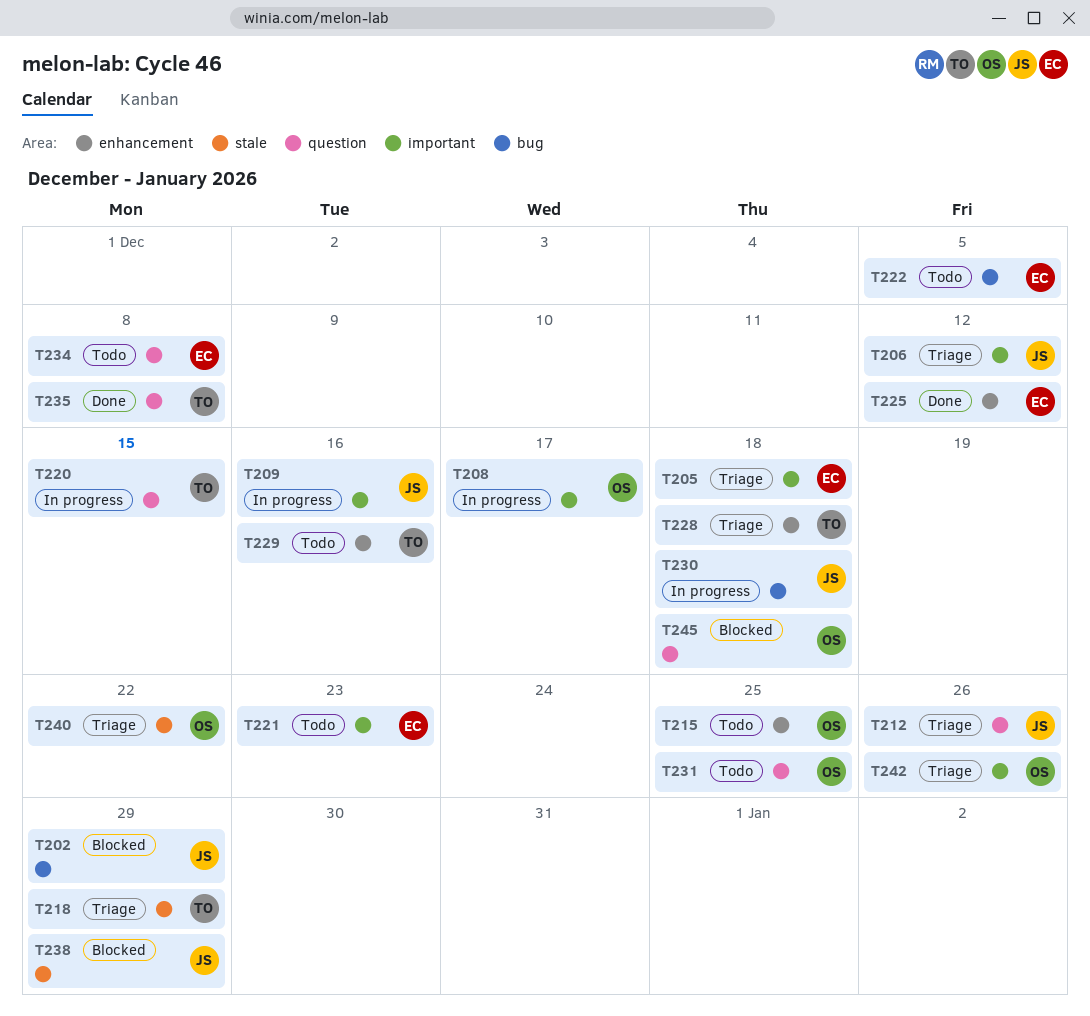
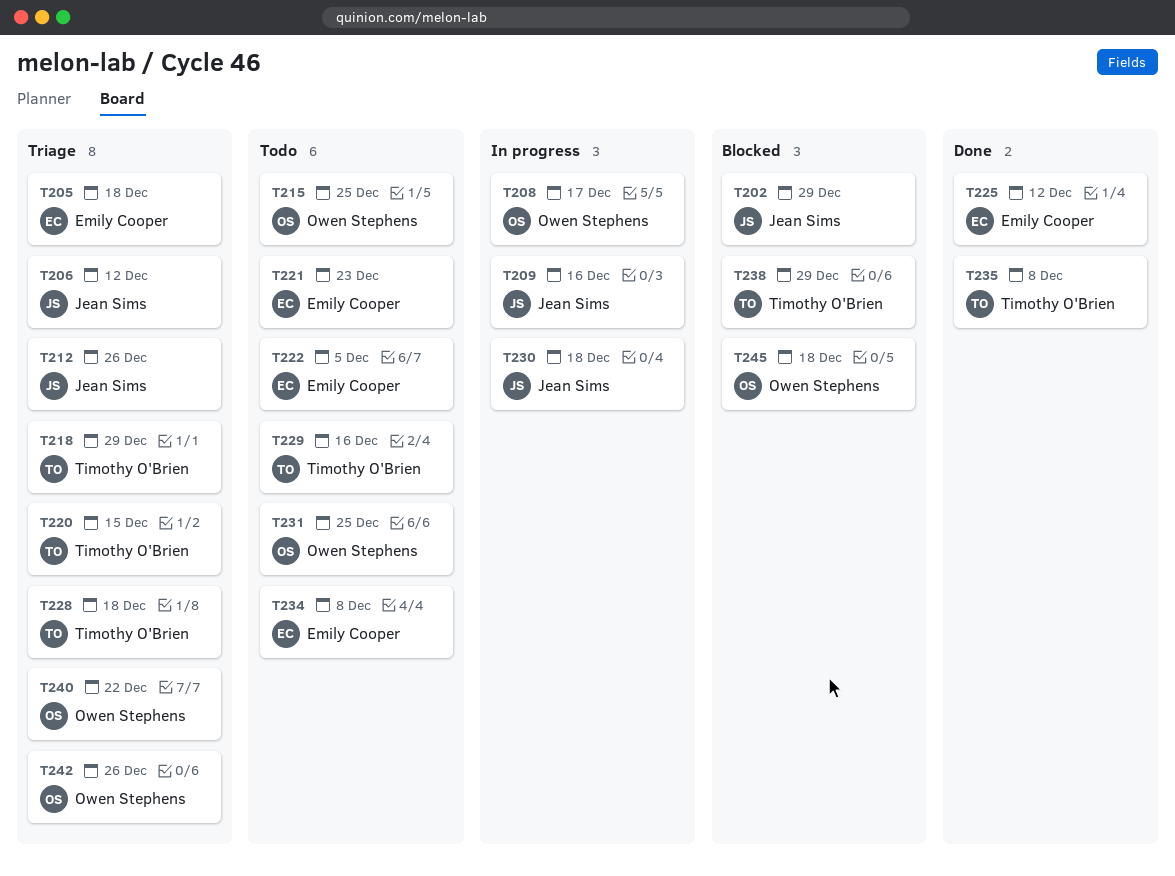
T220, status: In progress -> Triage
T238, owner: Jean Sims -> Timothy O'Brien

